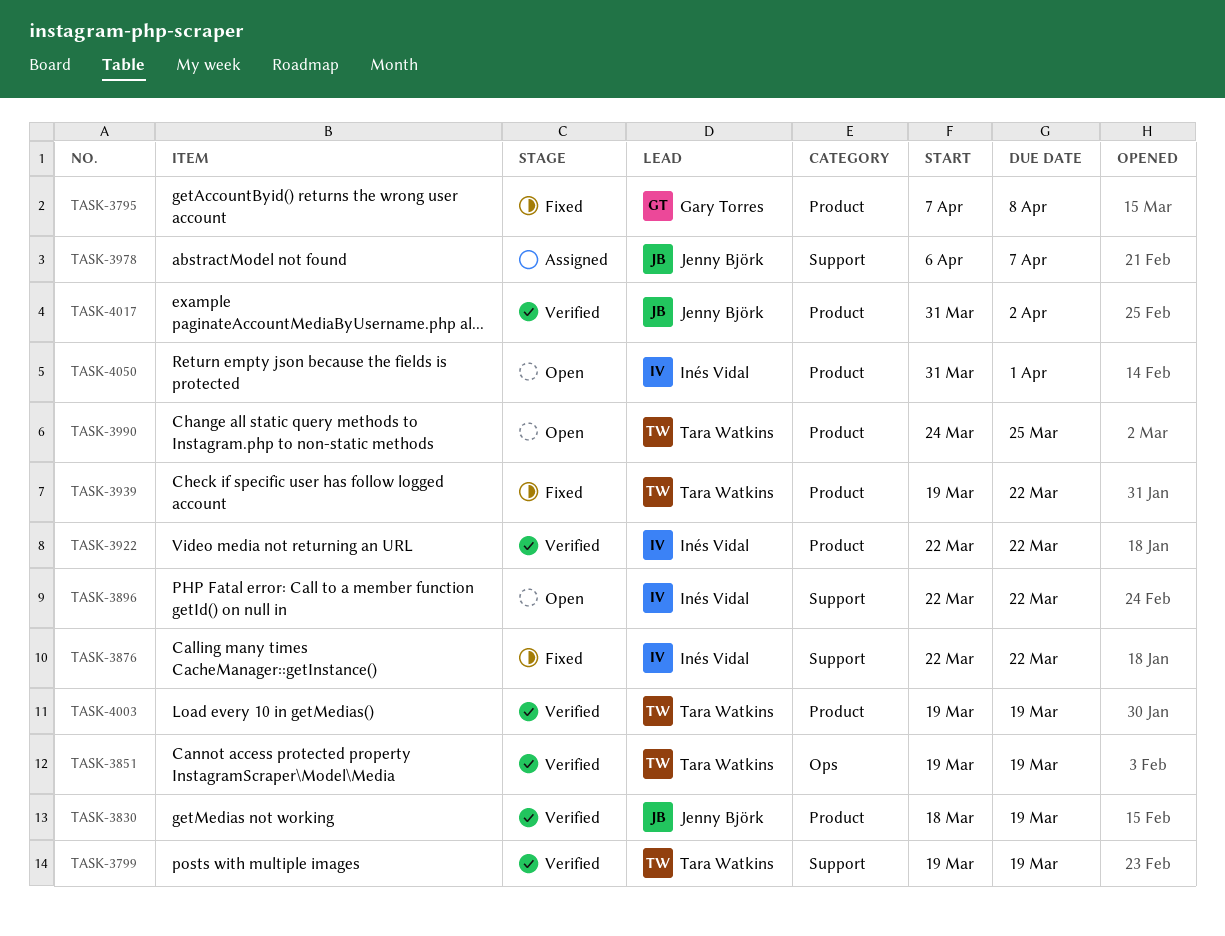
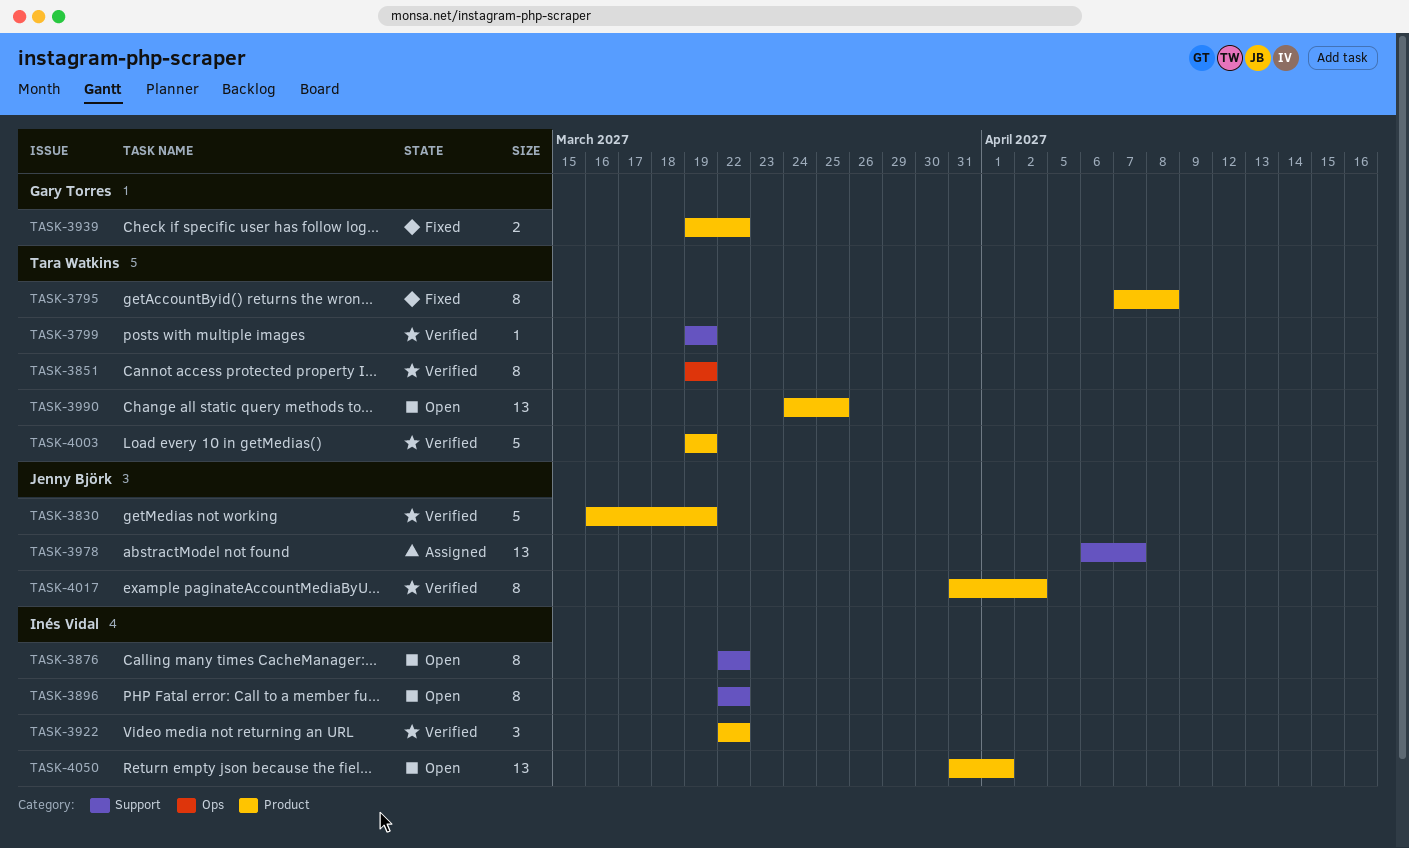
TASK-3795, owner: Gary Torres -> Tara Watkins
TASK-3830, start: Mar 18 -> Mar 16
TASK-3876, status: Fixed -> Open
TASK-3939, owner: Tara Watkins -> Gary Torres

